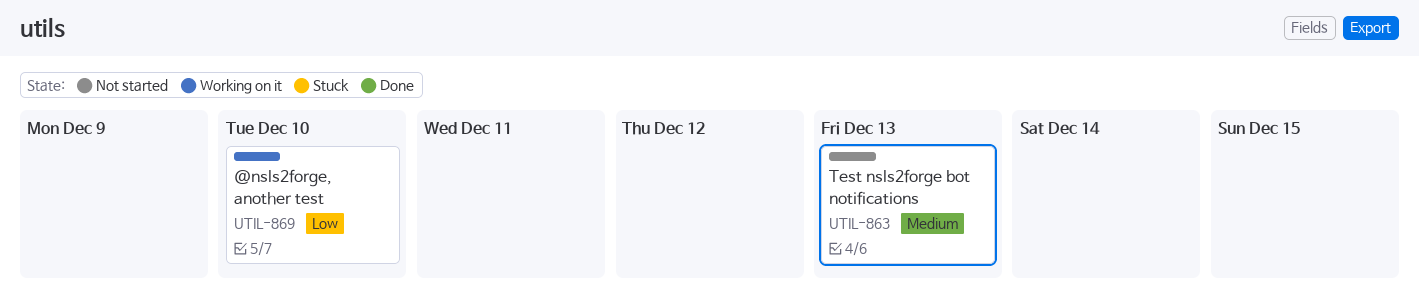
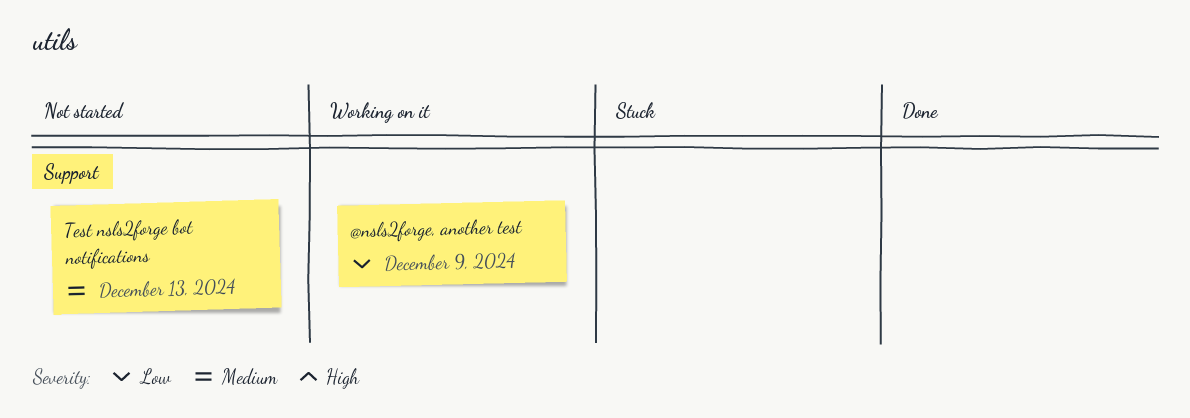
@nsls2forge, another test, due: Dec 10 -> Dec 9

